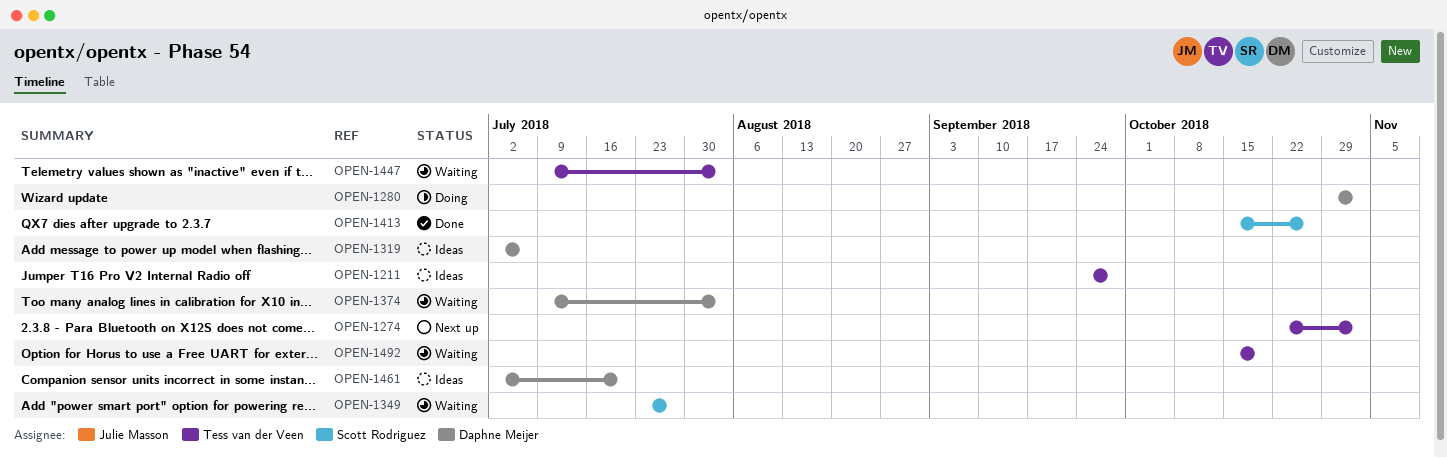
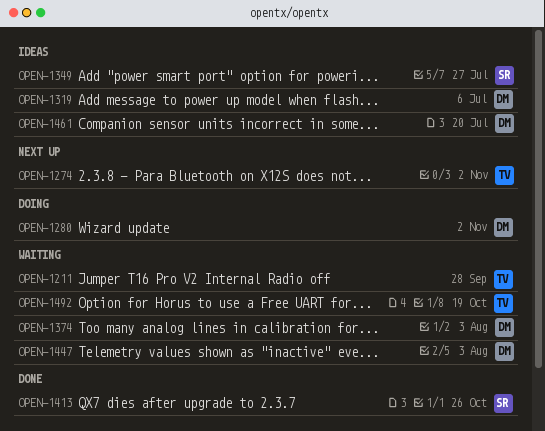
OPEN-1211, status: Ideas -> Waiting
OPEN-1349, status: Waiting -> Ideas
OPEN-1447, owner: Tess van der Veen -> Daphne Meijer

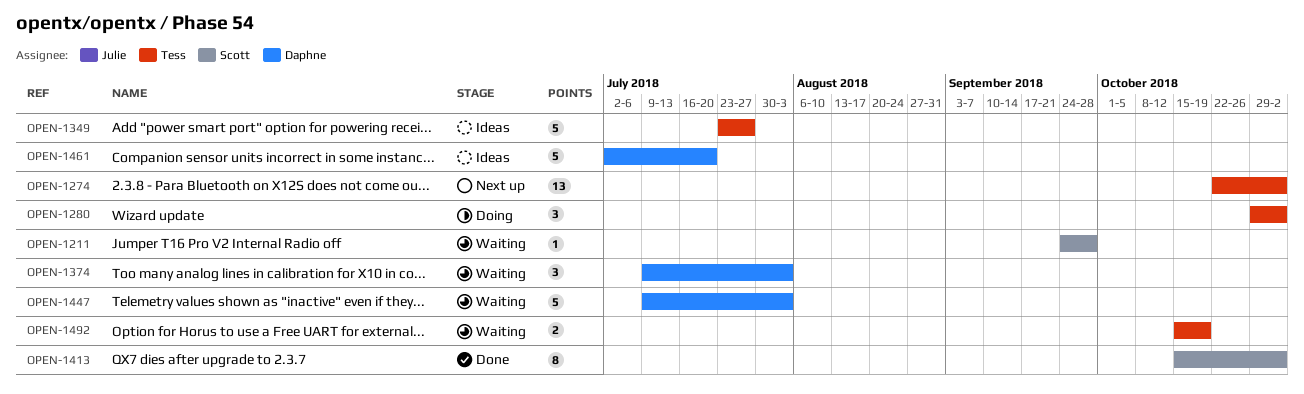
OPEN-1211, owner: Tess -> Scott
OPEN-1280, owner: Daphne -> Tess
OPEN-1319: present -> none
OPEN-1349, owner: Scott -> Tess
OPEN-1413, due: Oct 26 -> Nov 2

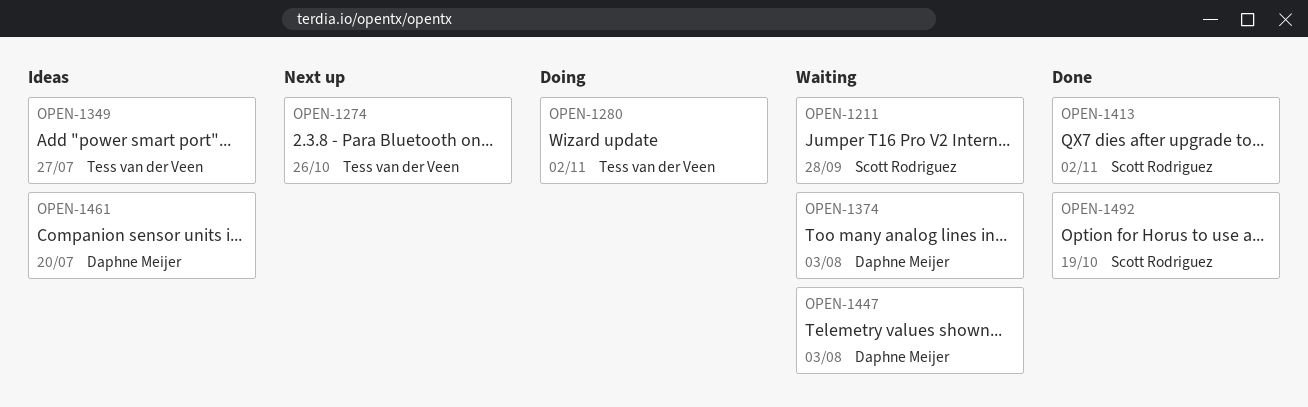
OPEN-1274, due: Nov 2 -> Oct 26
OPEN-1492, status: Waiting -> Done
OPEN-1492, owner: Tess van der Veen -> Scott Rodriguez

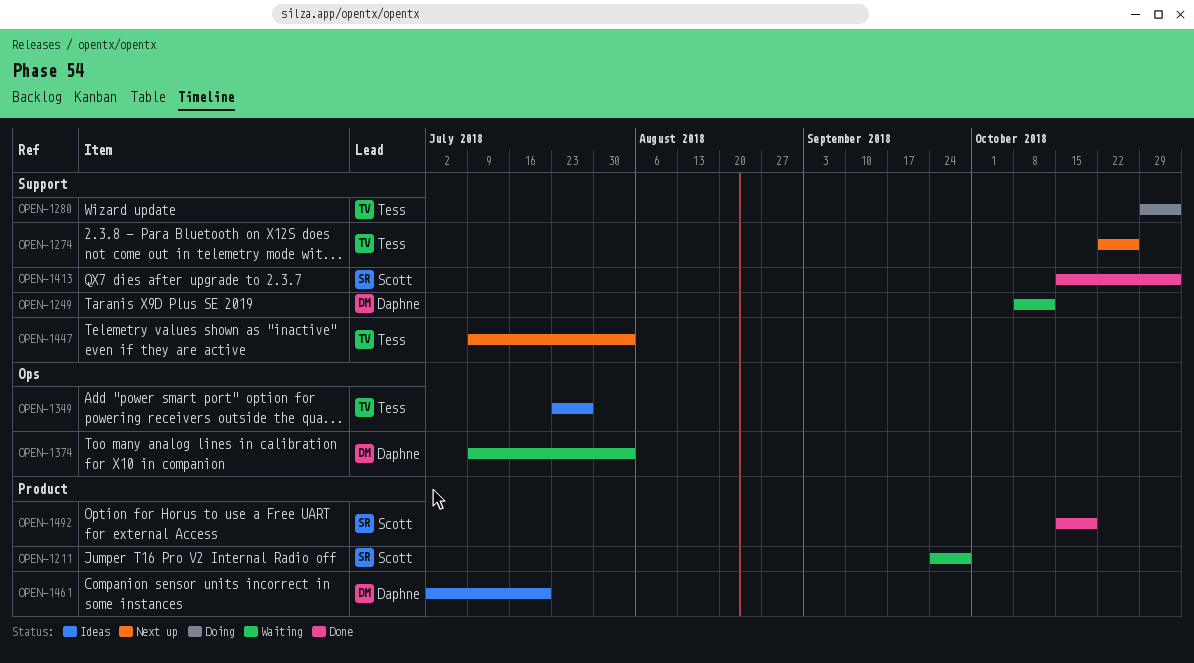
OPEN-1249: none -> present
OPEN-1447, status: Waiting -> Next up
OPEN-1447, owner: Daphne Meijer -> Tess van der Veen

